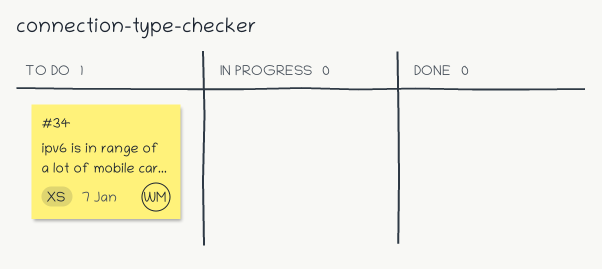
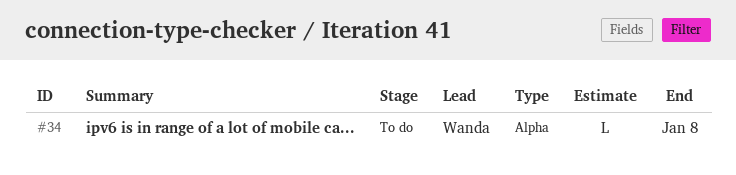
#34, estimate: XS -> L
#34, due: Jan 7 -> Jan 8

